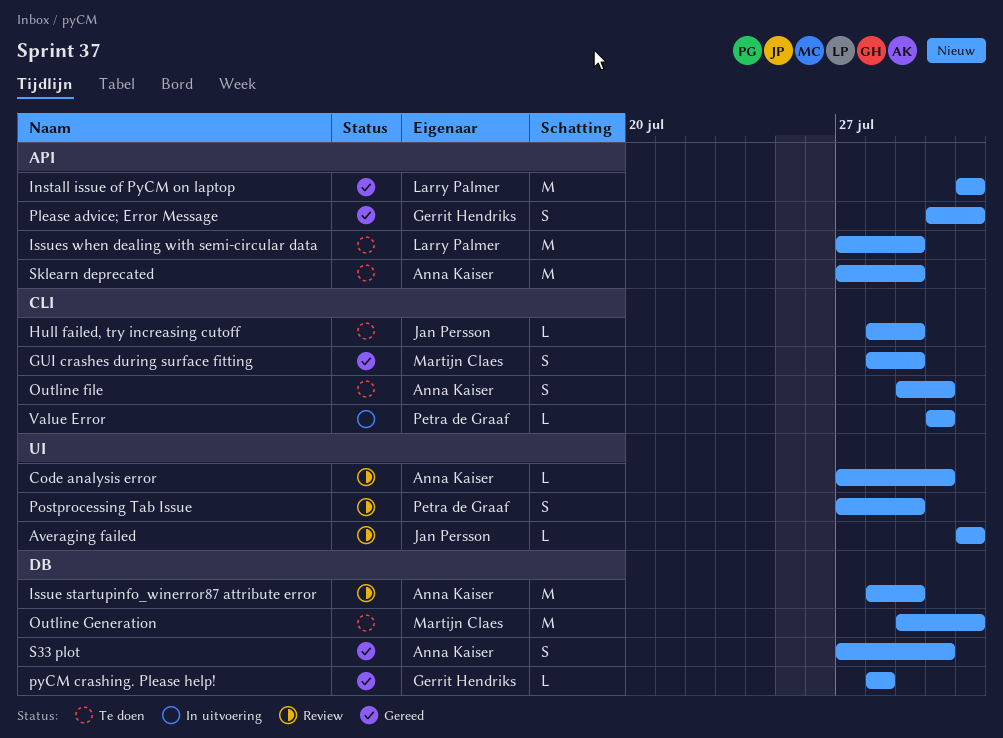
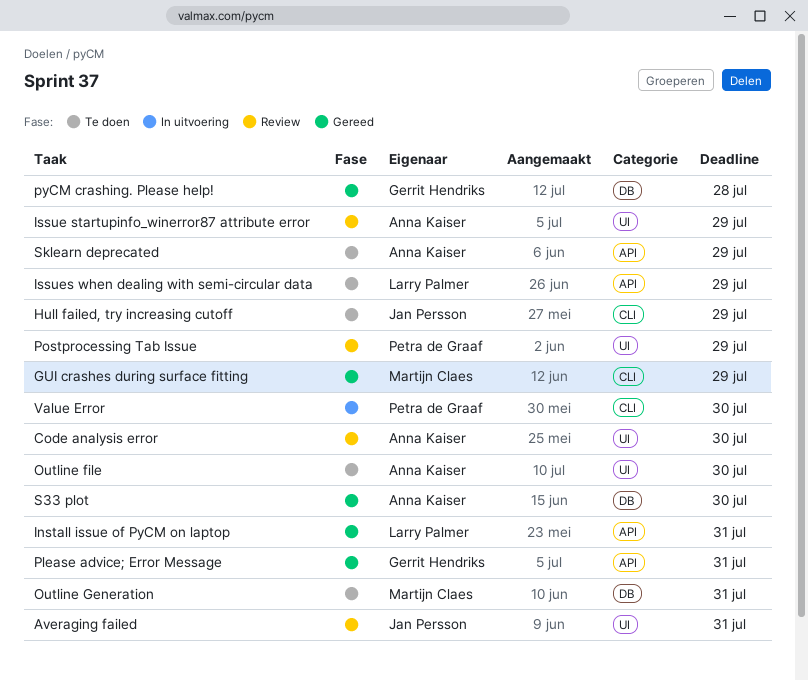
Issue startupinfo_winerror87 attribute error, label: DB -> UI
Outline file, label: CLI -> UI

